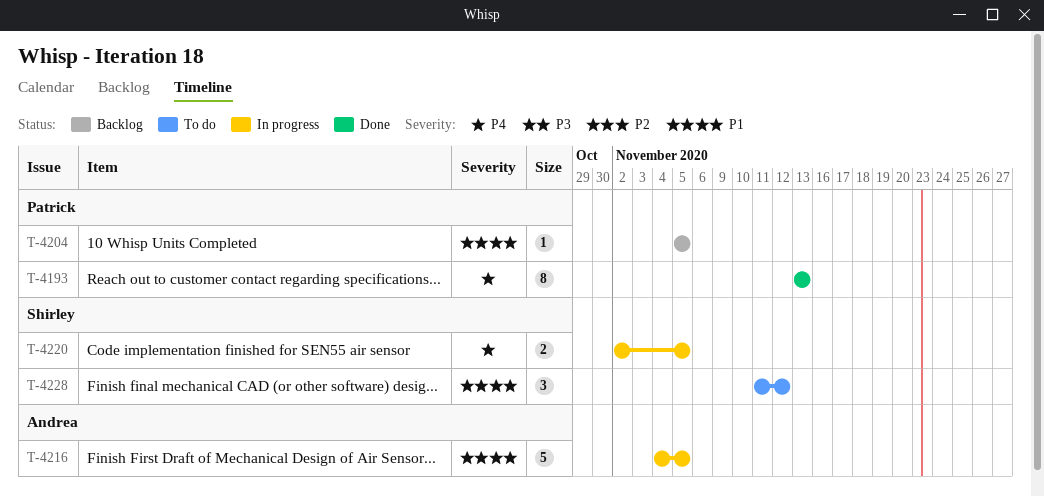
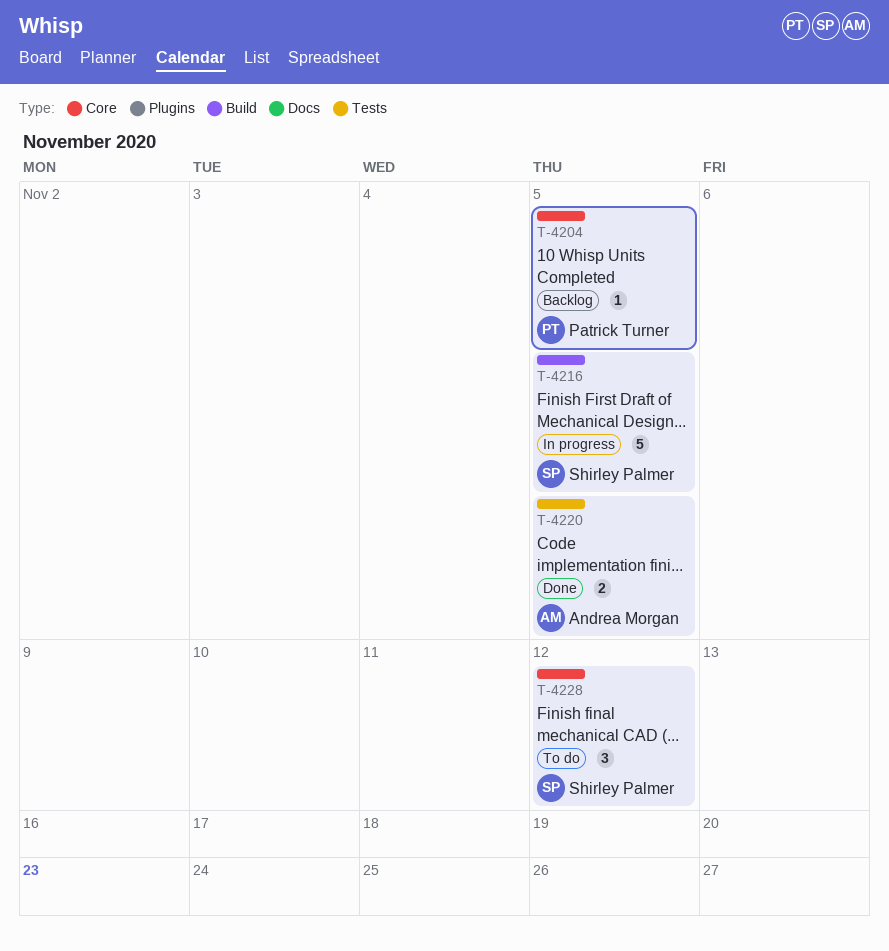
T-4193: present -> none
T-4216, owner: Andrea Morgan -> Shirley Palmer
T-4220, status: In progress -> Done
T-4220, owner: Shirley Palmer -> Andrea Morgan

